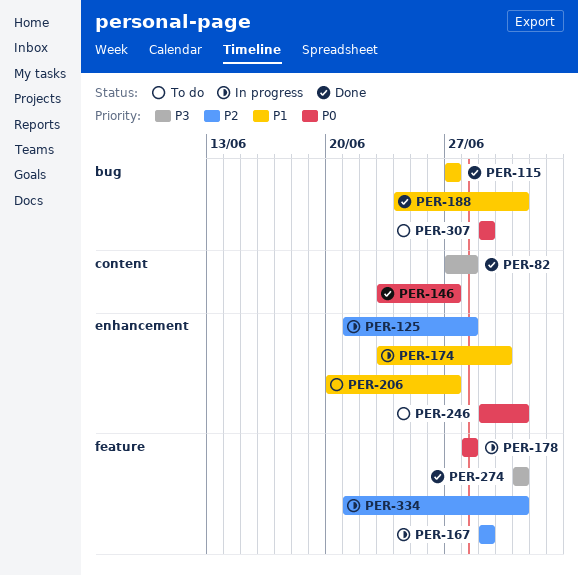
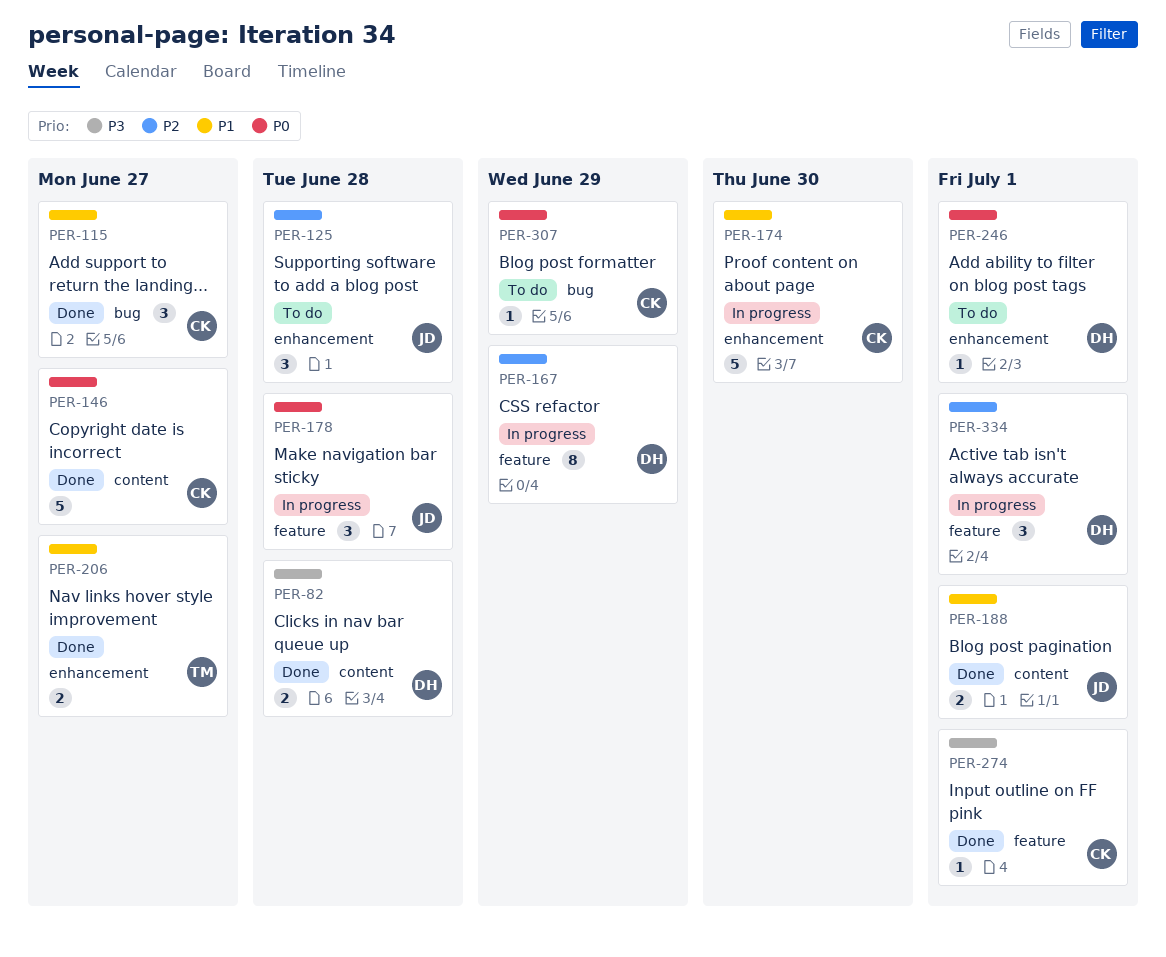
PER-125, status: In progress -> To do
PER-188, label: bug -> content
PER-206, status: To do -> Done

